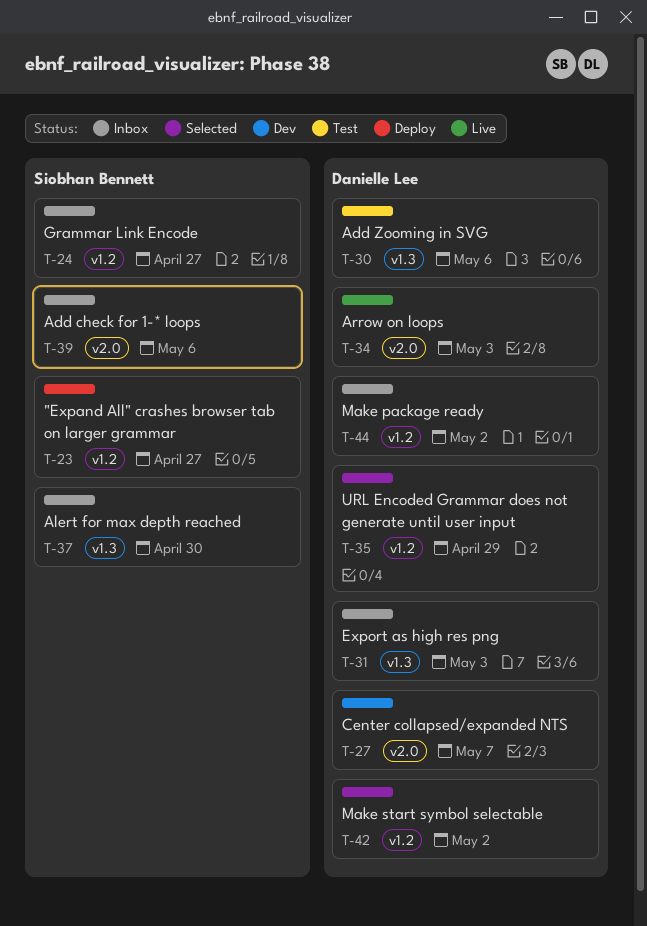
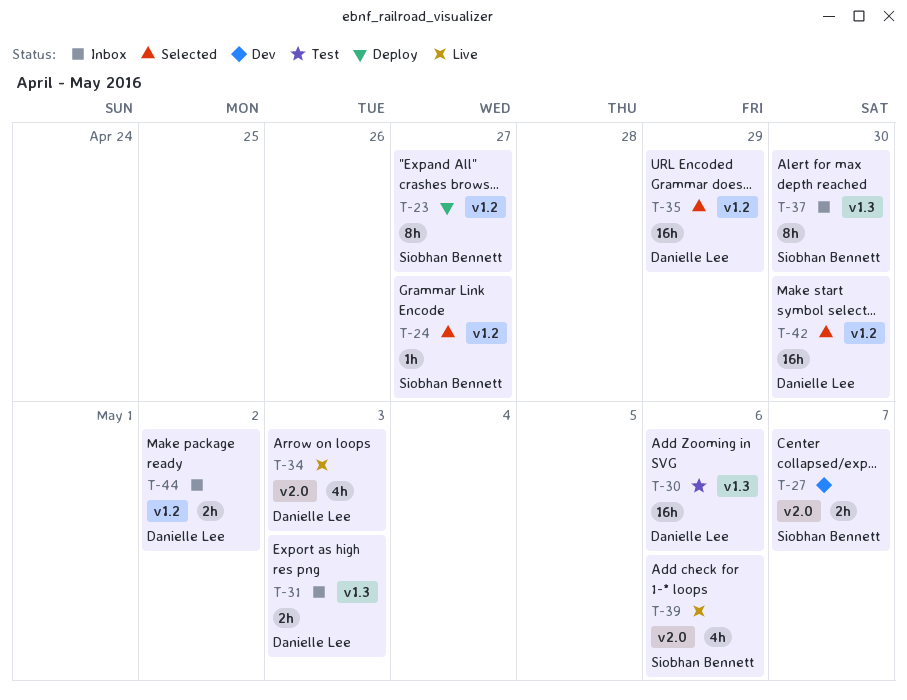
T-24, status: Inbox -> Selected
T-27, owner: Danielle Lee -> Siobhan Bennett
T-39, status: Inbox -> Live
T-42, due: May 2 -> Apr 30

